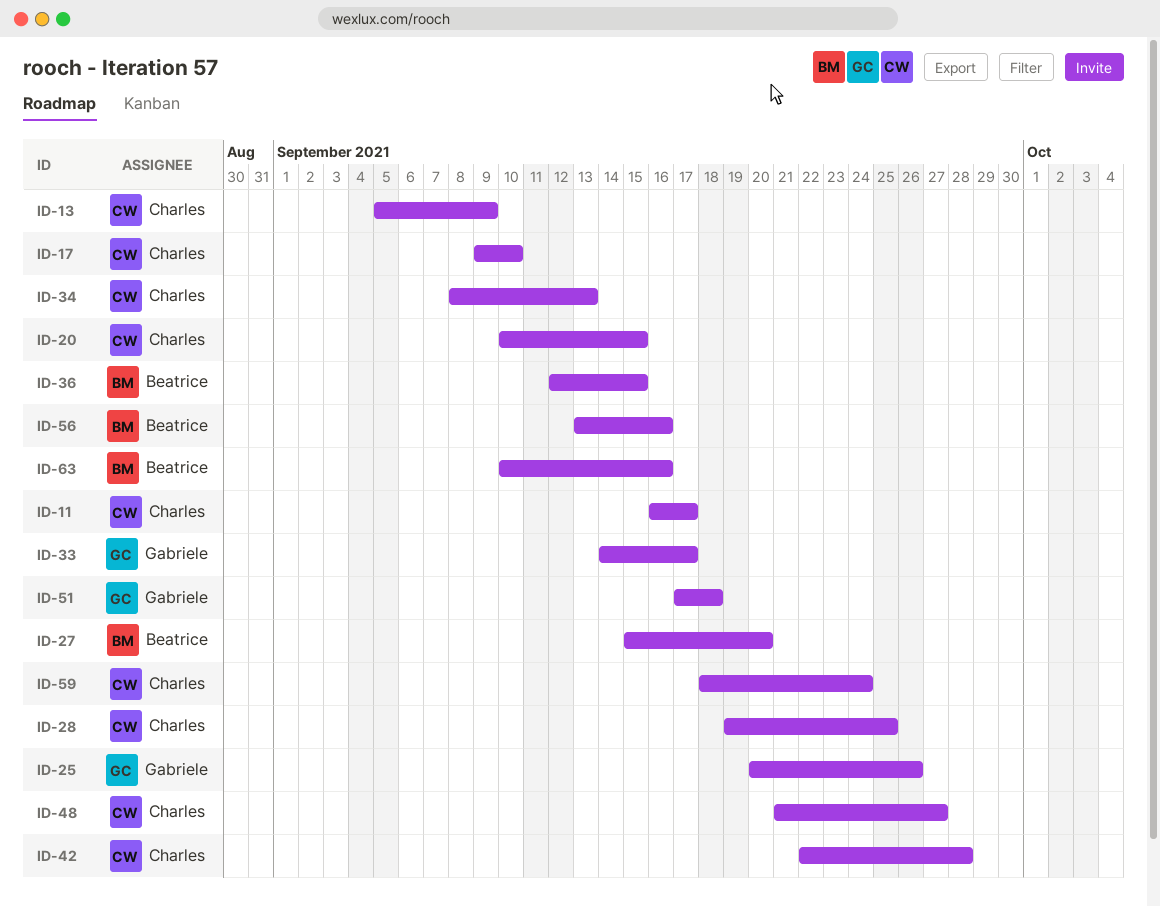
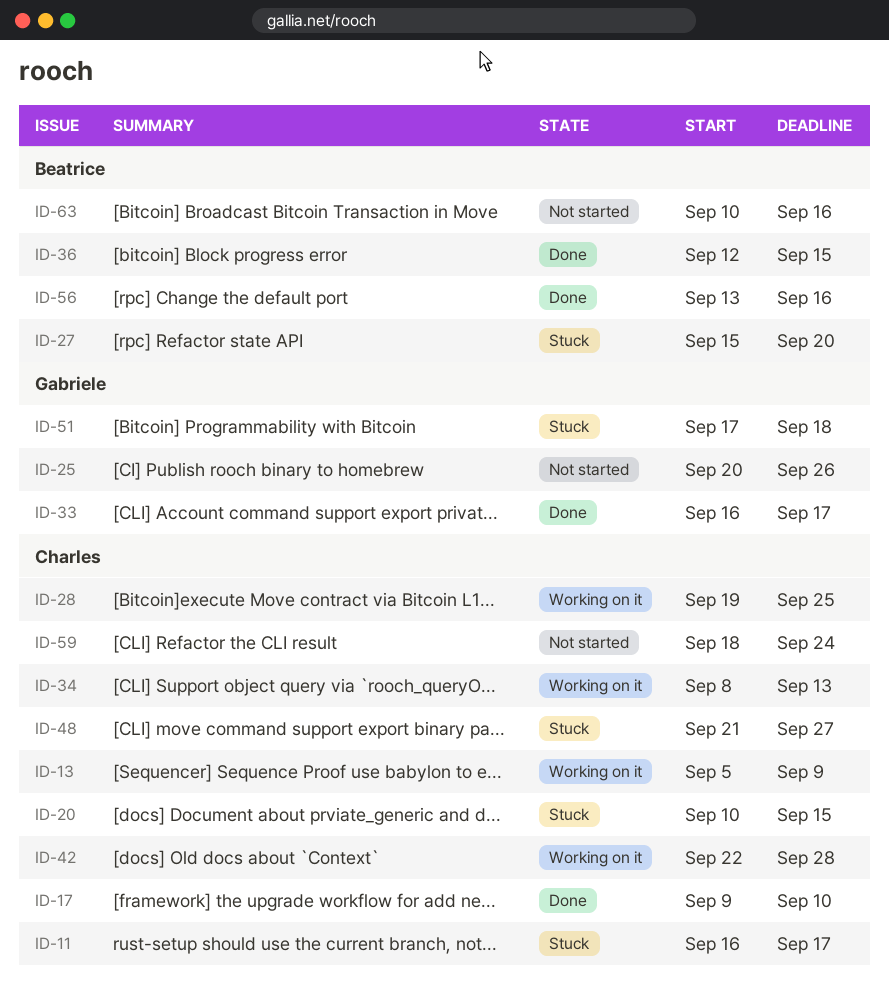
ID-33, start: Sep 14 -> Sep 16

